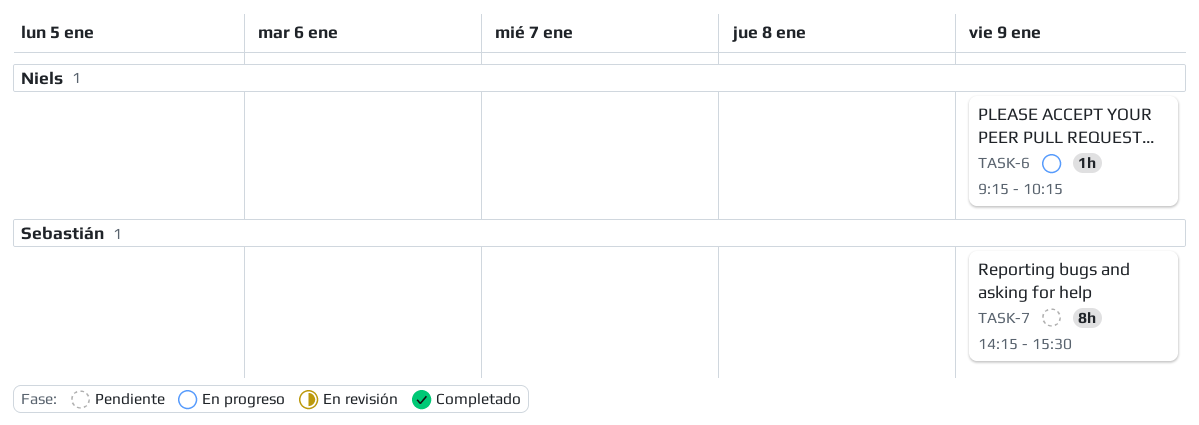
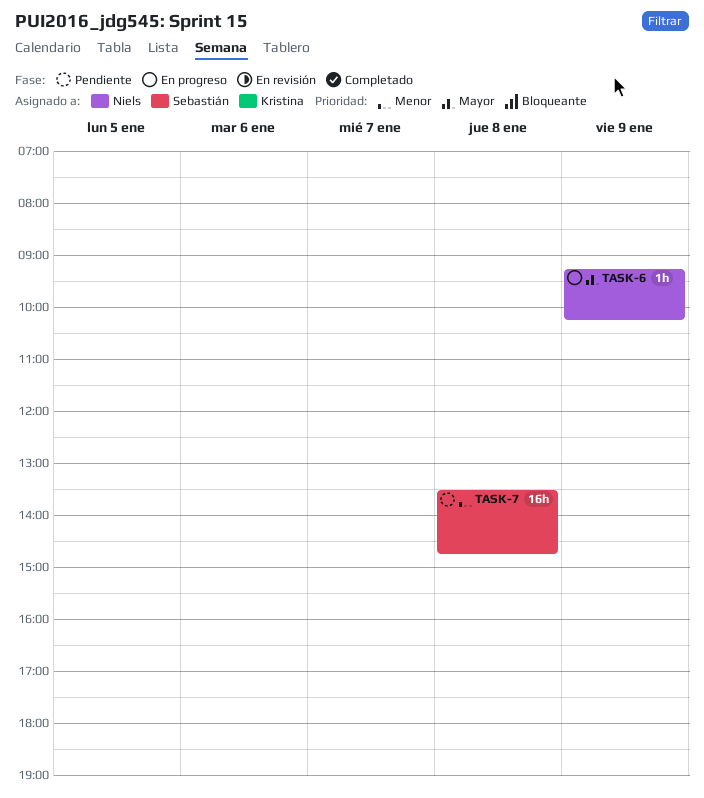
TASK-7, estimate: 8h -> 16h
TASK-7, day: Jan 9 -> Jan 8
TASK-7, begins: 14:15 -> 13:30
TASK-7, ends: 15:30 -> 14:45

